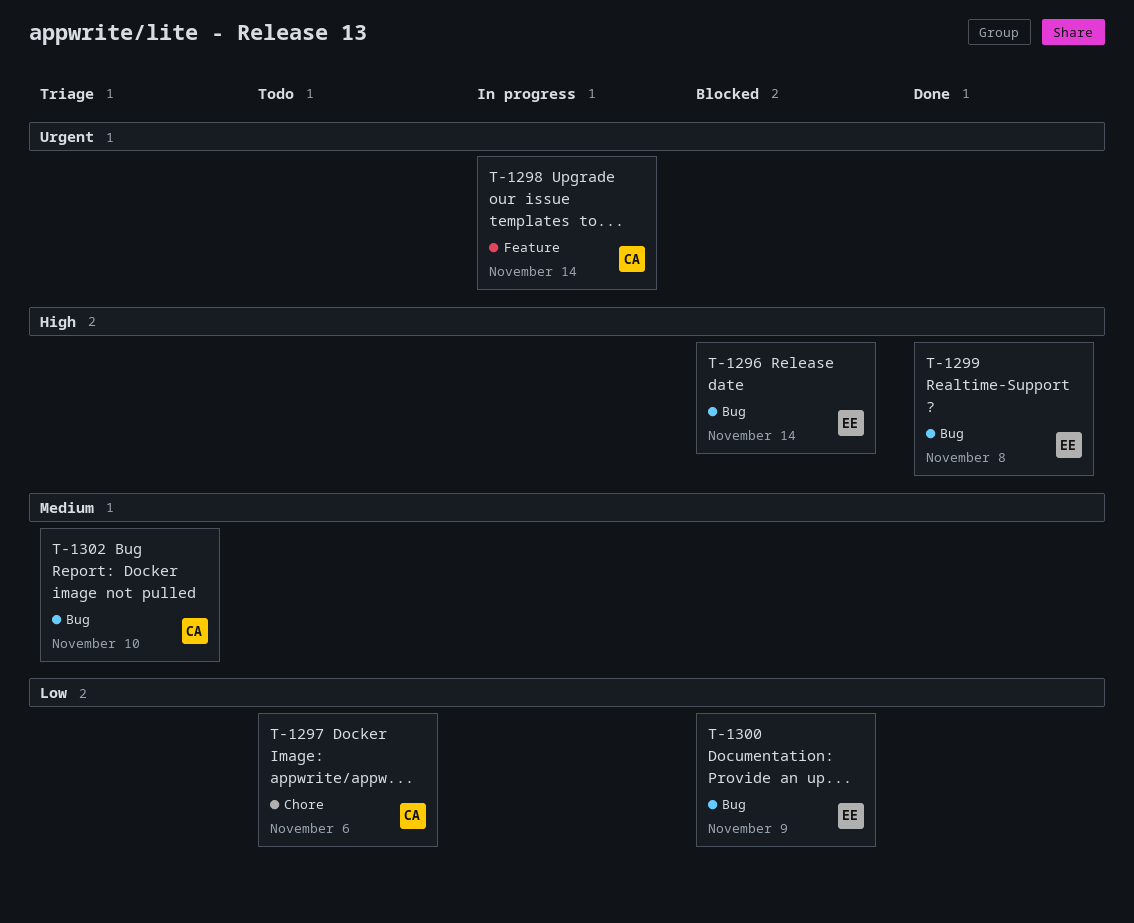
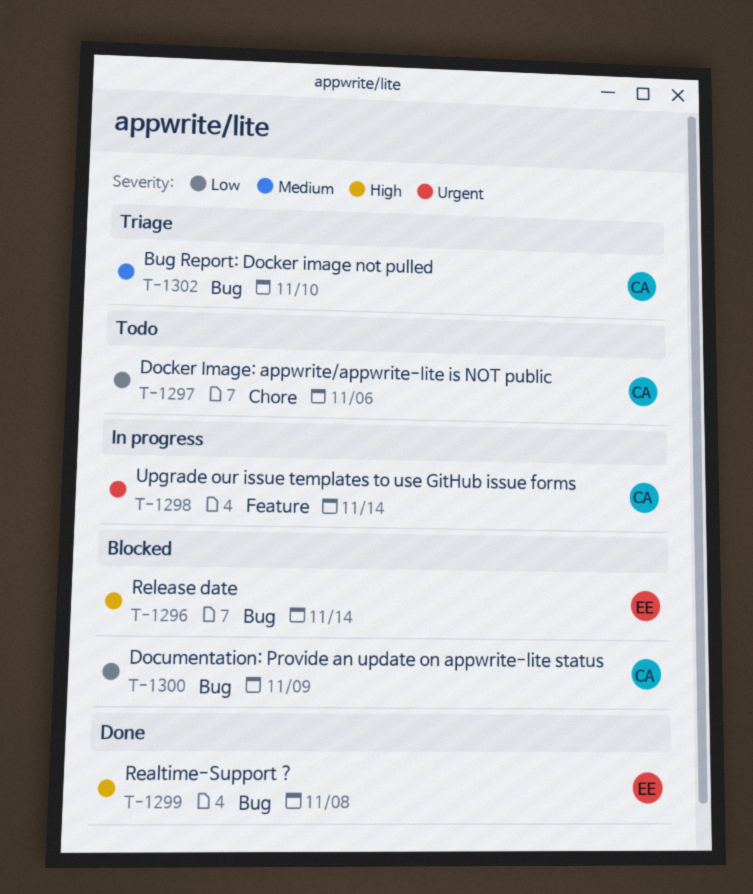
T-1300, owner: EE -> CA

